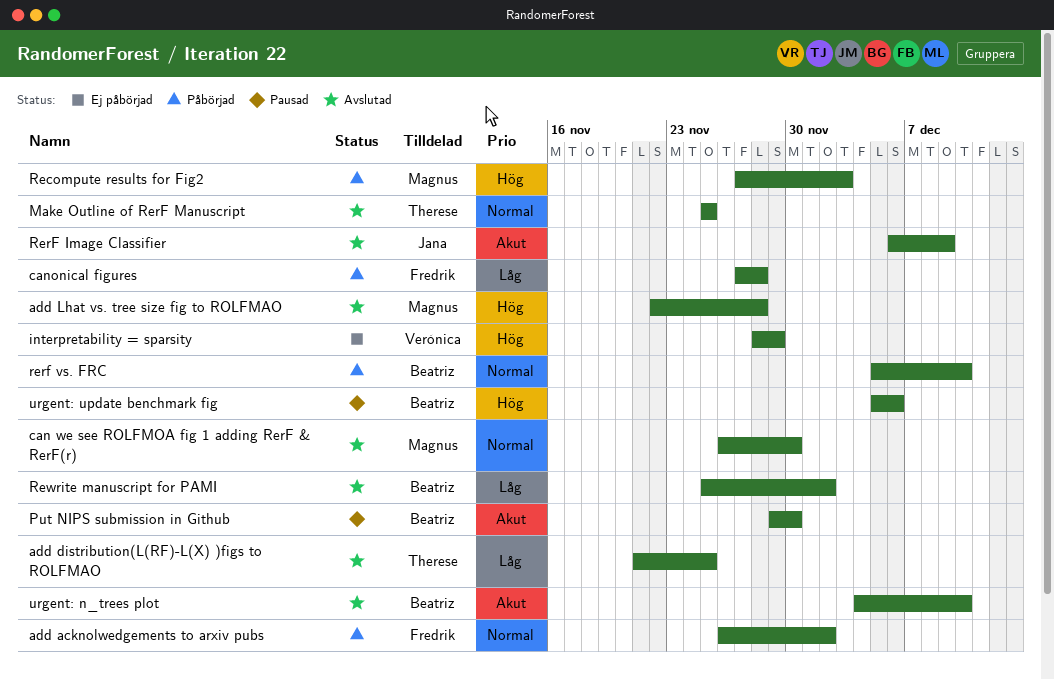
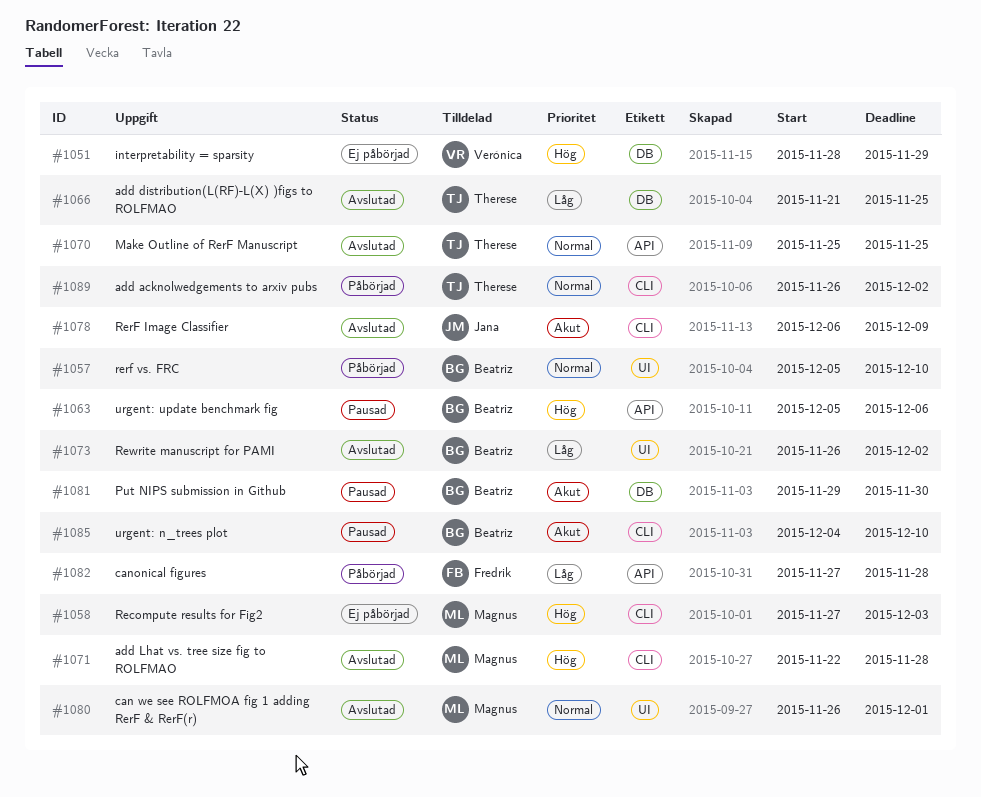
add acknolwedgements to arxiv pubs, owner: Fredrik -> Therese
can we see ROLFMOA fig 1 adding RerF & RerF(r), due: Nov 30 -> Dec 1
Recompute results for Fig2, status: Påbörjad -> Ej påbörjad
Rewrite manuscript for PAMI, start: Nov 25 -> Nov 26
urgent: n_trees plot, status: Avslutad -> Pausad

